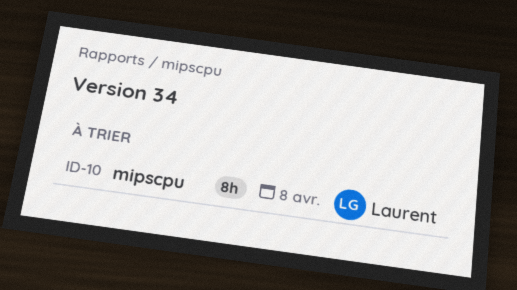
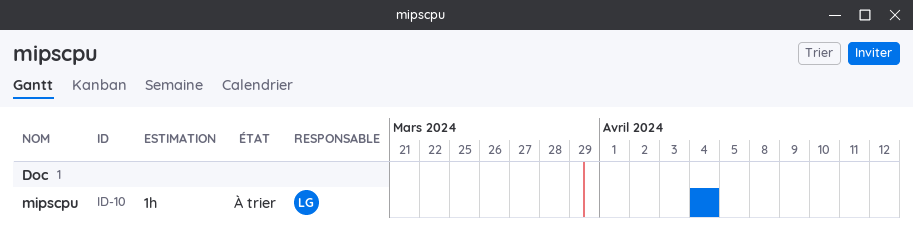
ID-10, estimate: 8h -> 1h
ID-10, due: Apr 8 -> Apr 4

